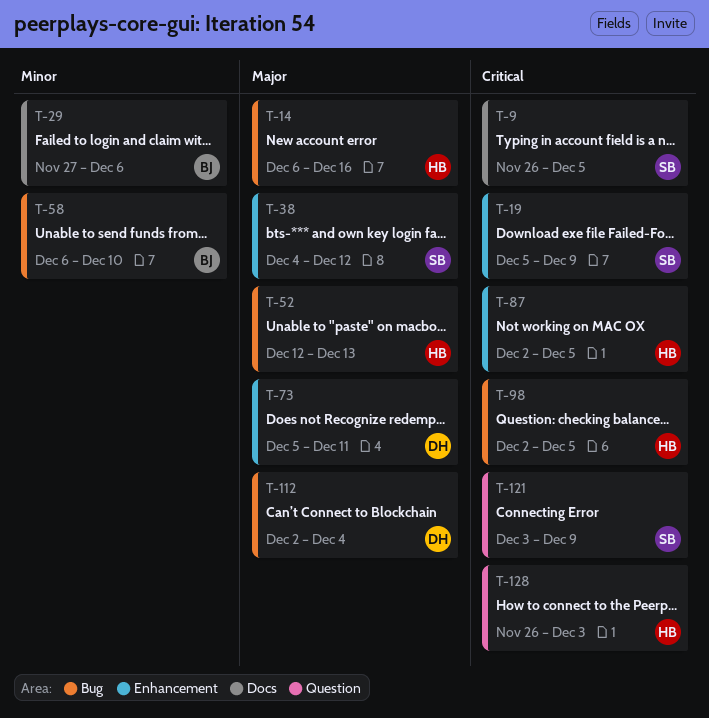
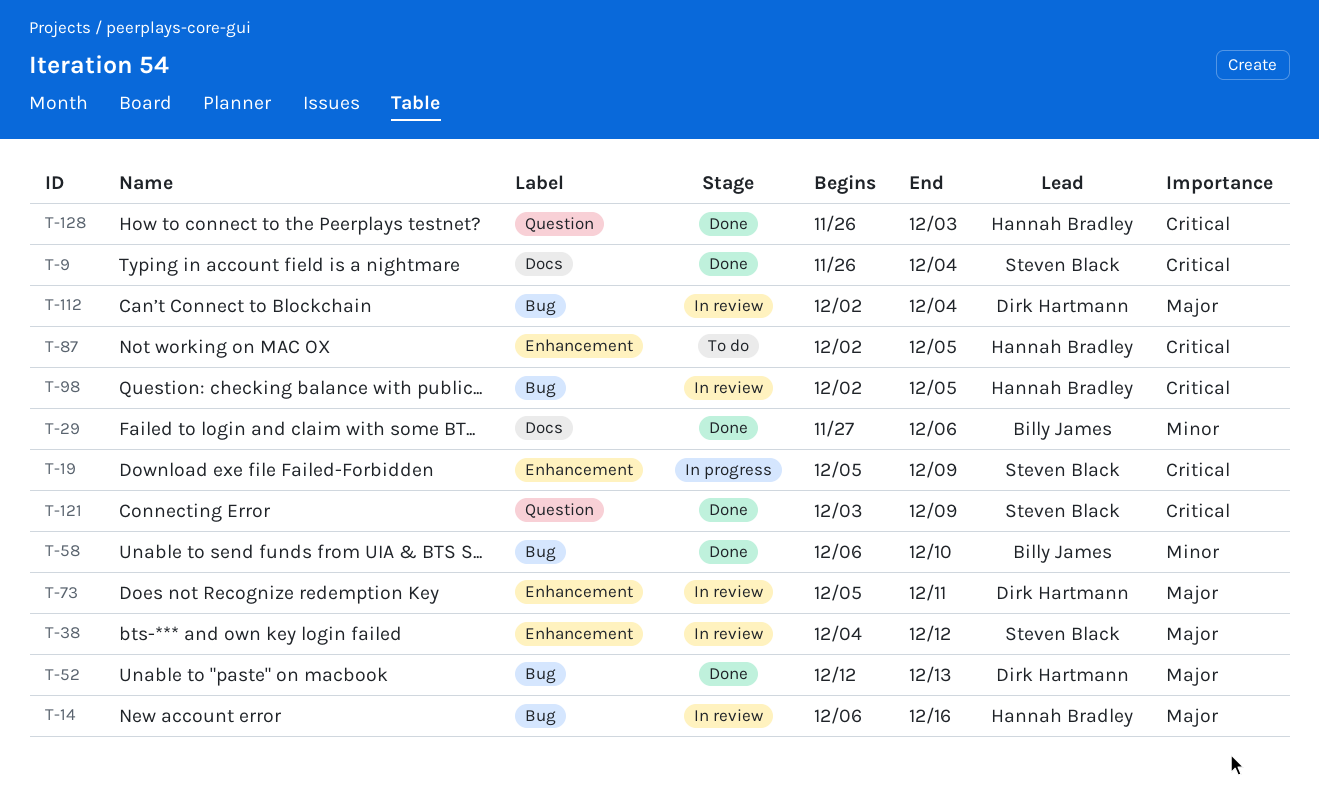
T-9, due: Dec 5 -> Dec 4
T-52, owner: Hannah Bradley -> Dirk Hartmann

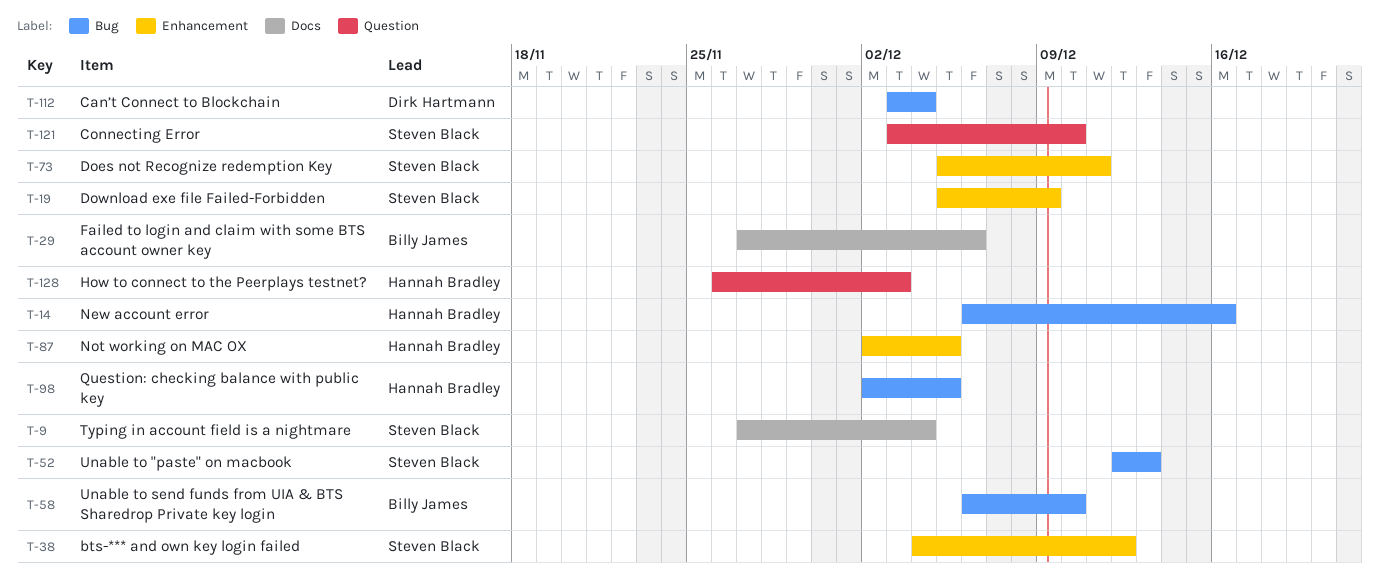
T-9, start: Nov 26 -> Nov 27
T-52, owner: Dirk Hartmann -> Steven Black
T-73, owner: Dirk Hartmann -> Steven Black
T-112, start: Dec 2 -> Dec 3
T-121, due: Dec 9 -> Dec 10

